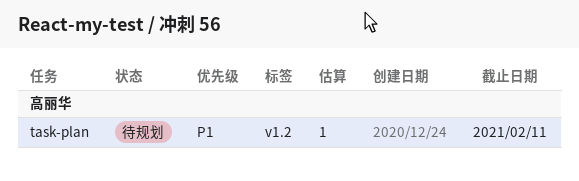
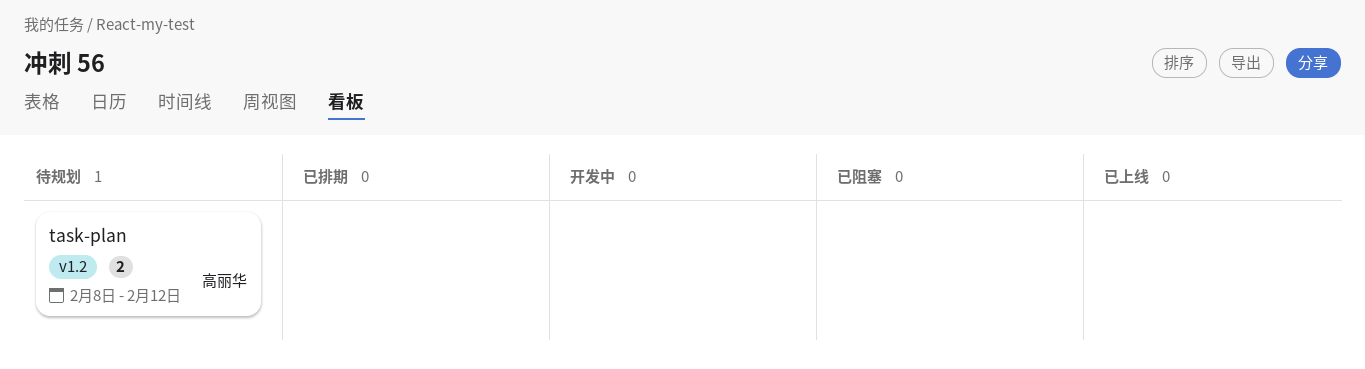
task-plan, estimate: 1 -> 2
task-plan, due: Feb 11 -> Feb 12

